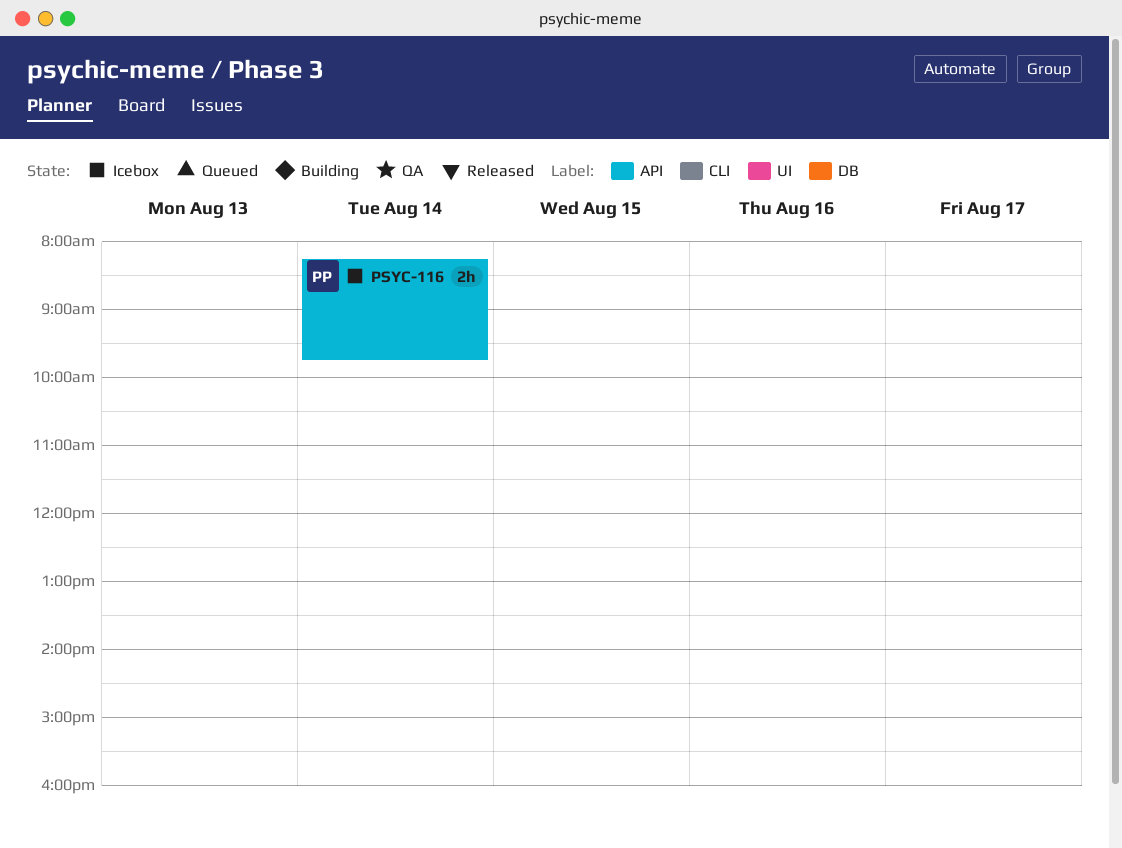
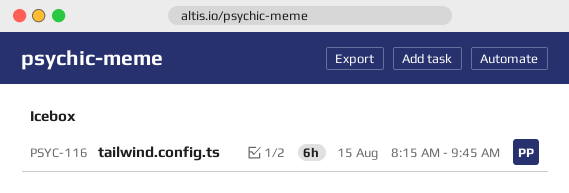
PSYC-116, estimate: 2h -> 6h
PSYC-116, day: Aug 14 -> Aug 15

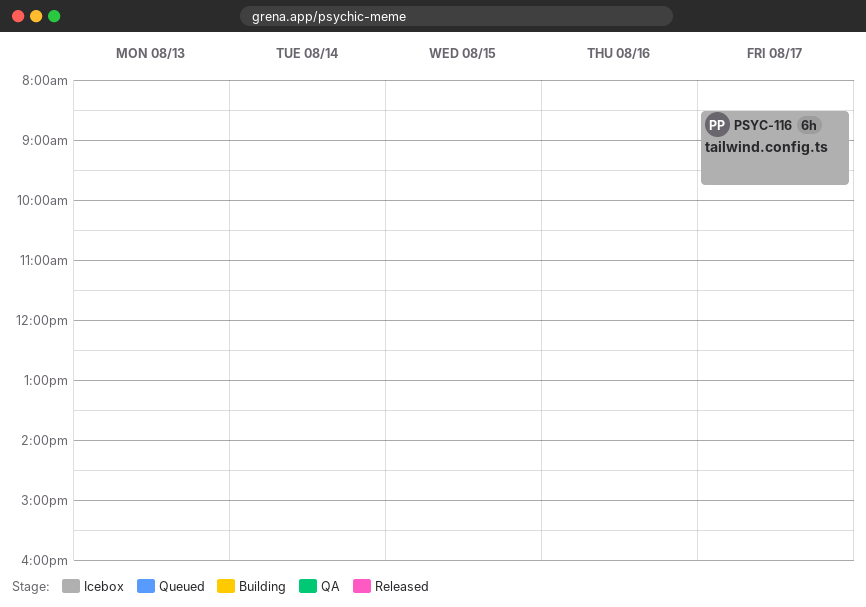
PSYC-116, day: Aug 15 -> Aug 17
PSYC-116, begins: 08:15 -> 08:30

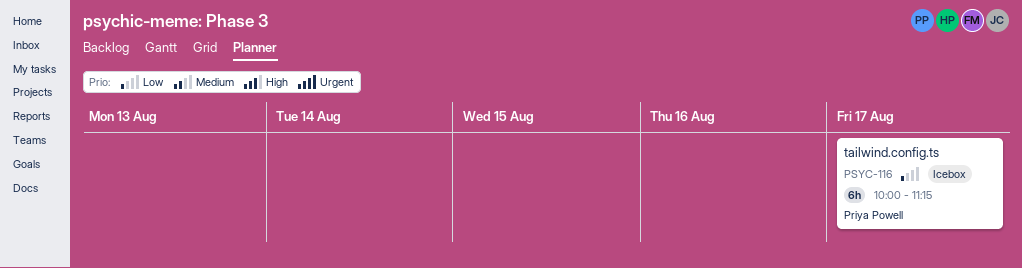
PSYC-116, begins: 08:30 -> 10:00
PSYC-116, ends: 09:45 -> 11:15

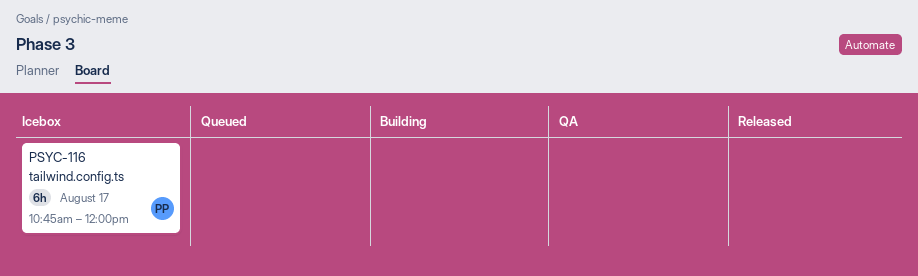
PSYC-116, begins: 10:00 -> 10:45
PSYC-116, ends: 11:15 -> 12:00

